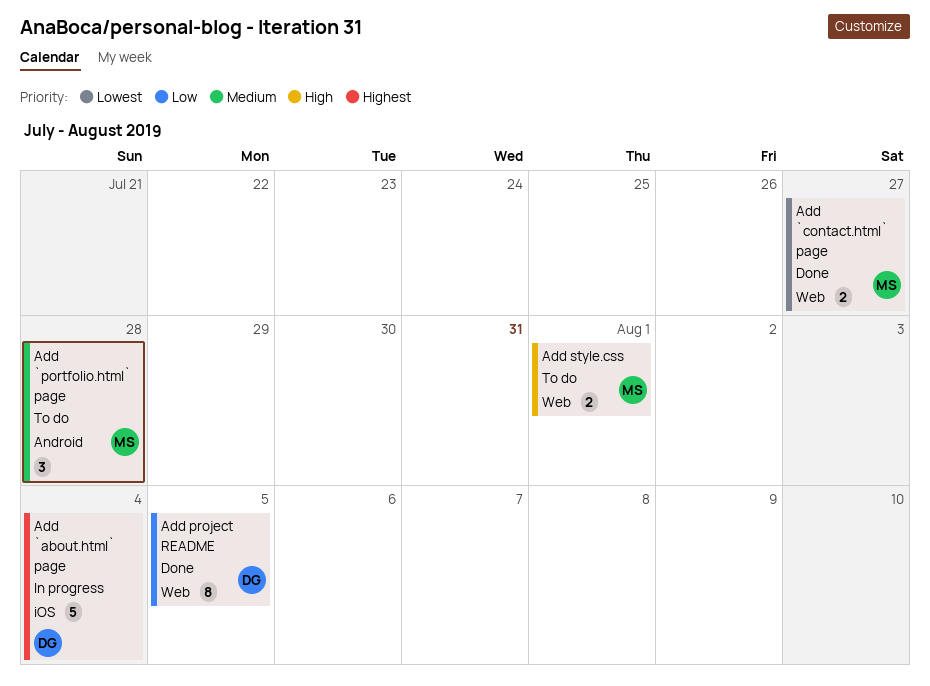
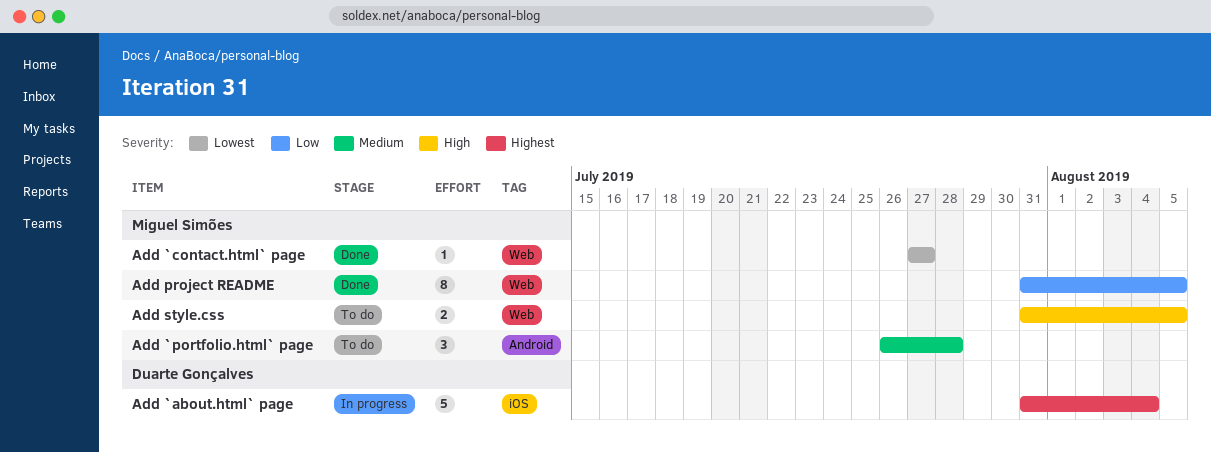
Add `contact.html` page, estimate: 2 -> 1
Add project README, owner: Duarte Gonçalves -> Miguel Simões
Add style.css, due: Aug 1 -> Aug 5

